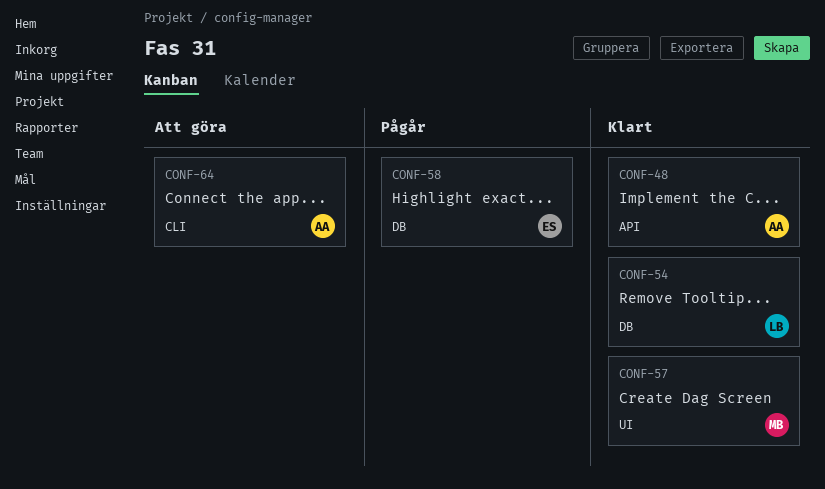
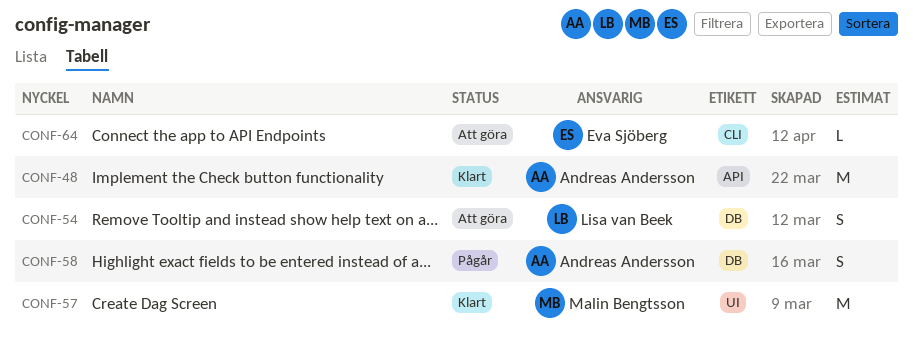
CONF-54, status: Klart -> Att göra
CONF-58, owner: Eva Sjöberg -> Andreas Andersson
CONF-64, owner: Andreas Andersson -> Eva Sjöberg

